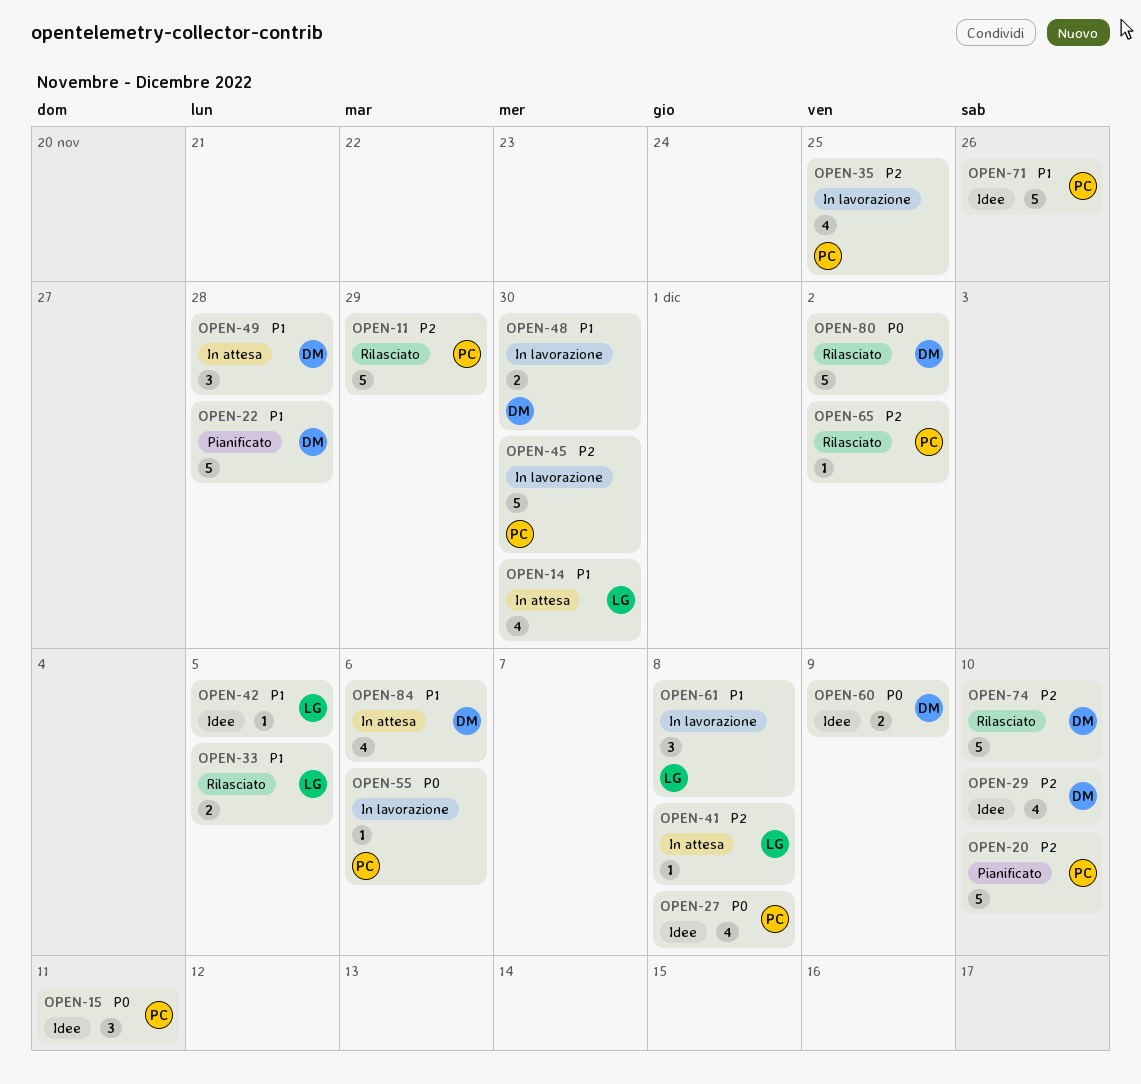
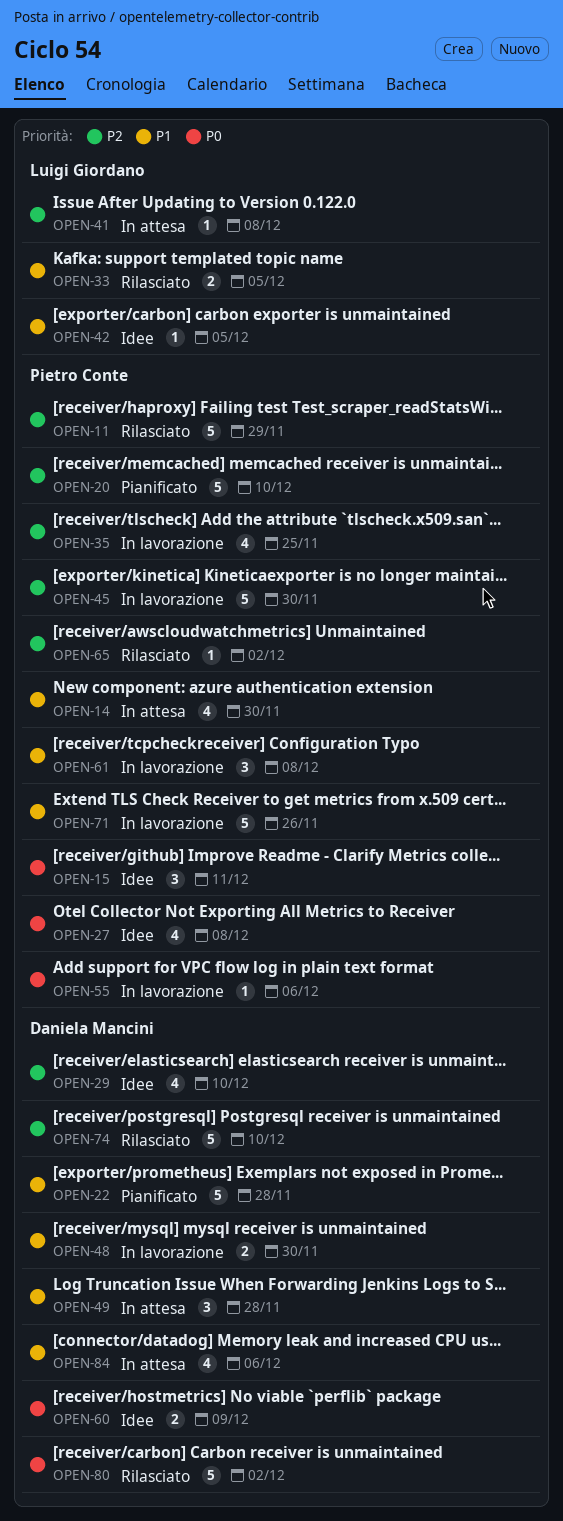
OPEN-14, owner: Luigi Giordano -> Pietro Conte
OPEN-61, owner: Luigi Giordano -> Pietro Conte
OPEN-71, status: Idee -> In lavorazione

